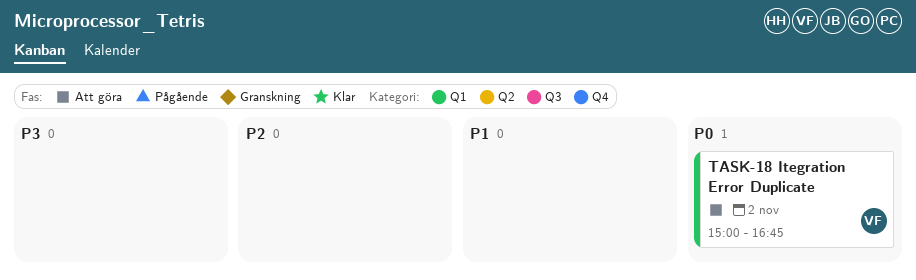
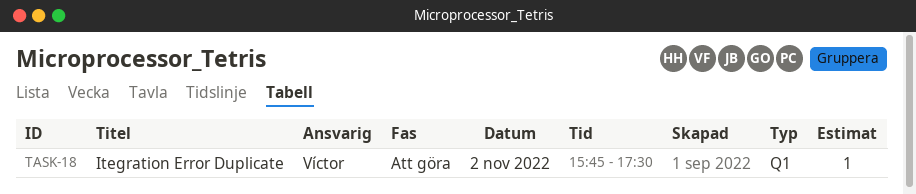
TASK-18, begins: 15:00 -> 15:45
TASK-18, ends: 16:45 -> 17:30

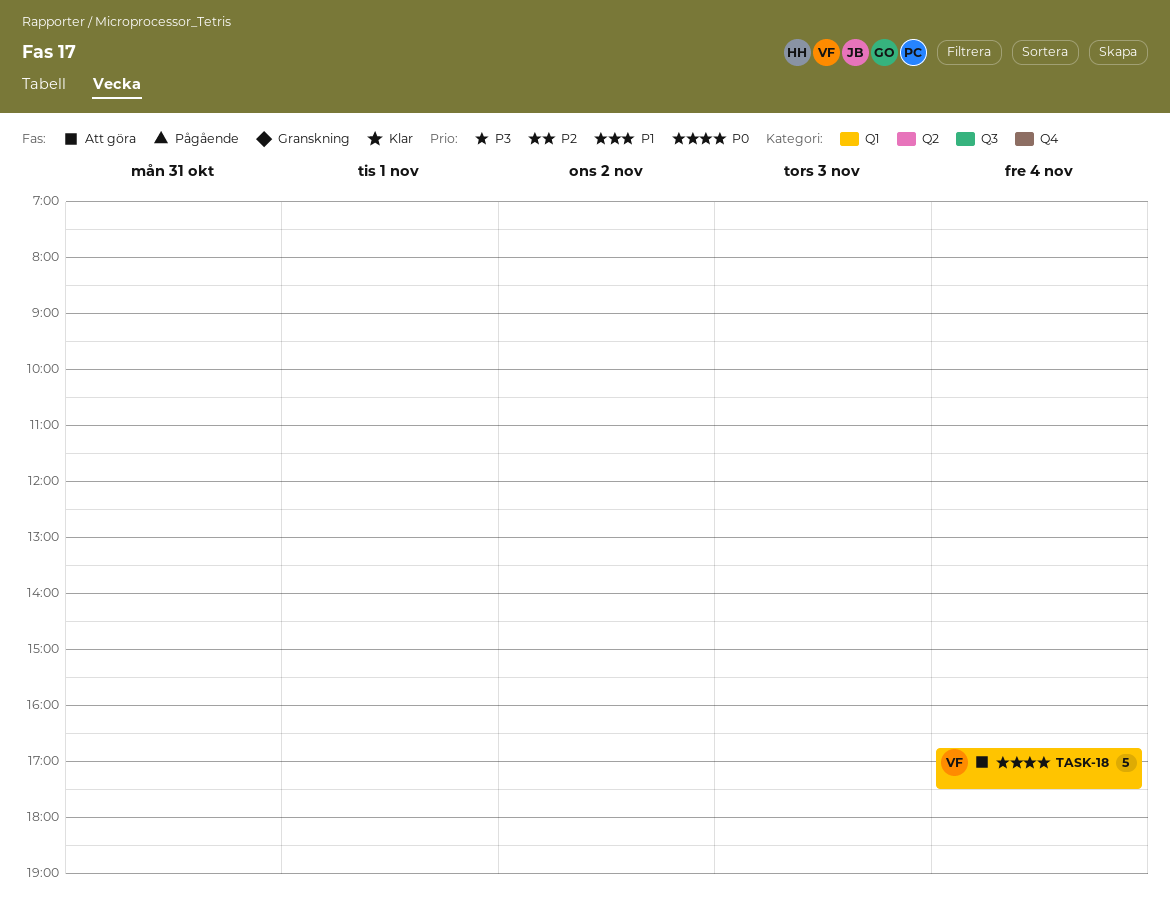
TASK-18, estimate: 1 -> 5
TASK-18, day: Nov 2 -> Nov 4
TASK-18, begins: 15:45 -> 16:45

